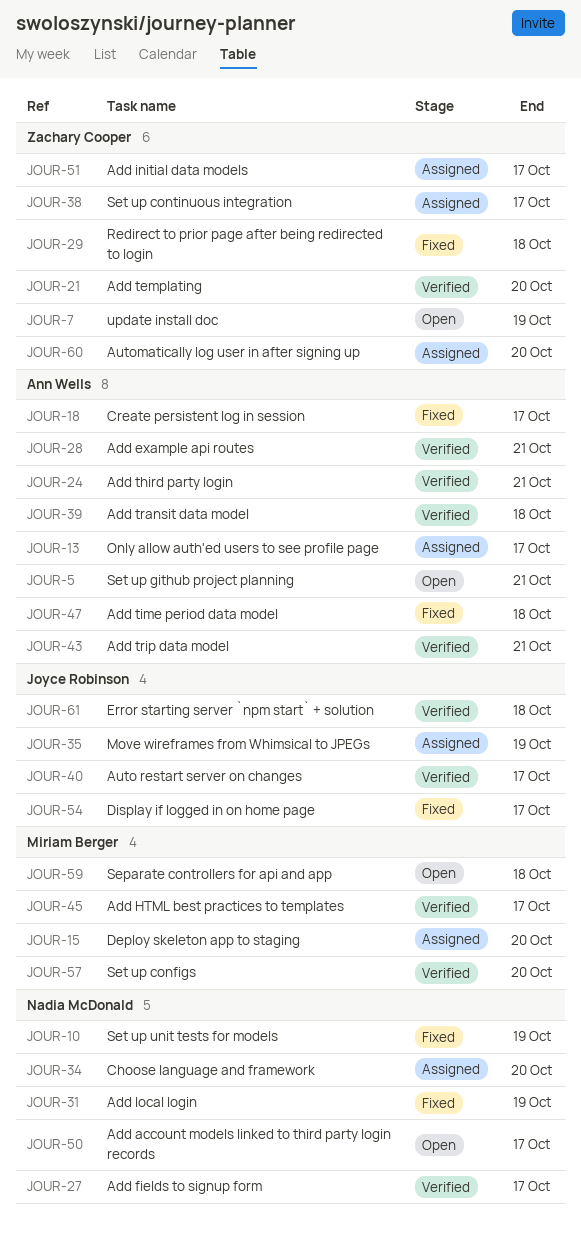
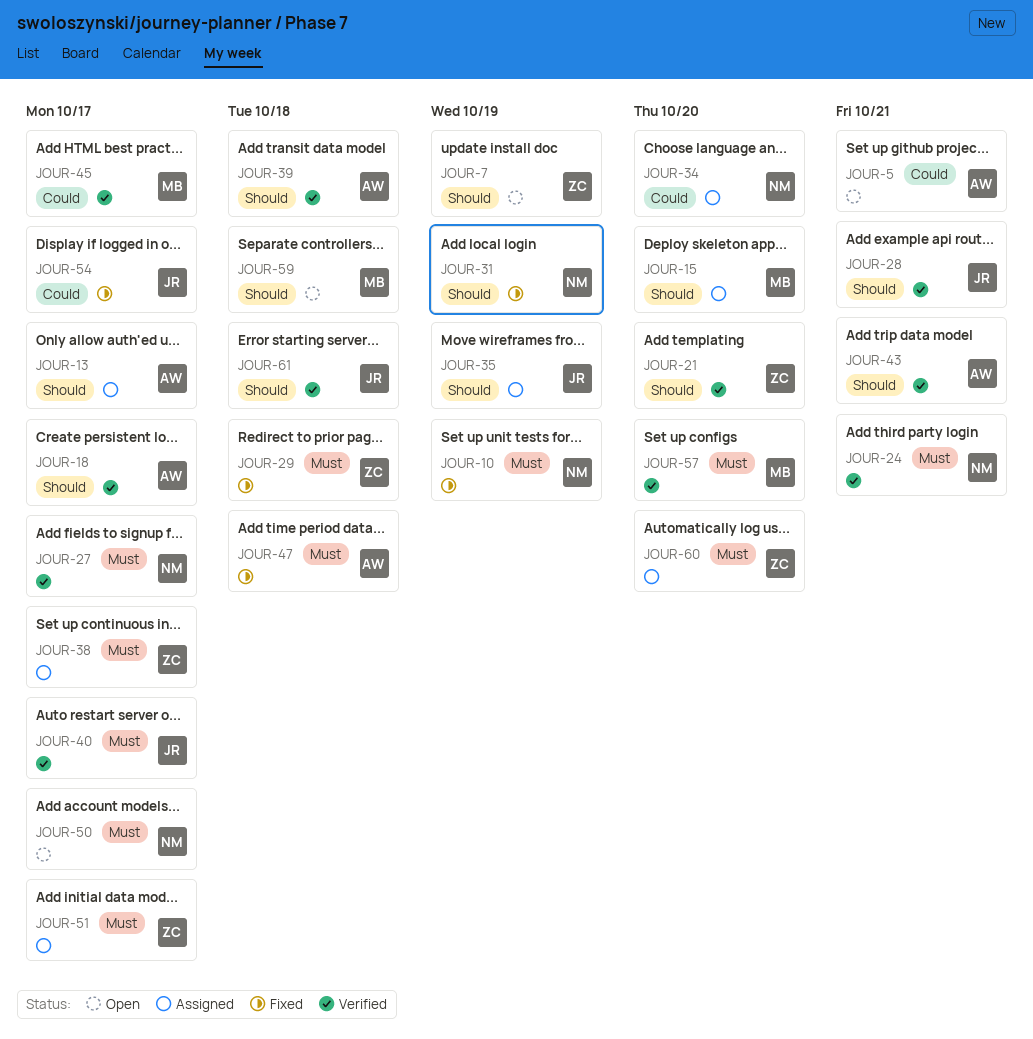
JOUR-18, status: Fixed -> Verified
JOUR-24, owner: Ann Wells -> Nadia McDonald
JOUR-28, owner: Ann Wells -> Joyce Robinson

